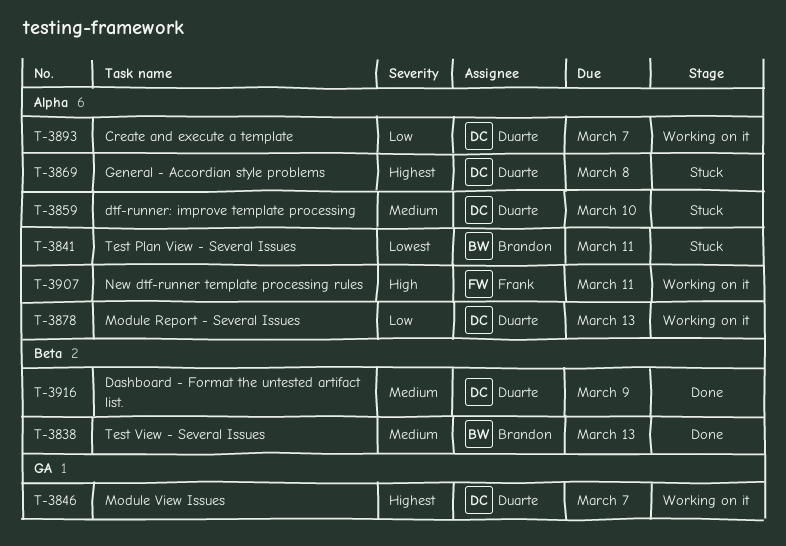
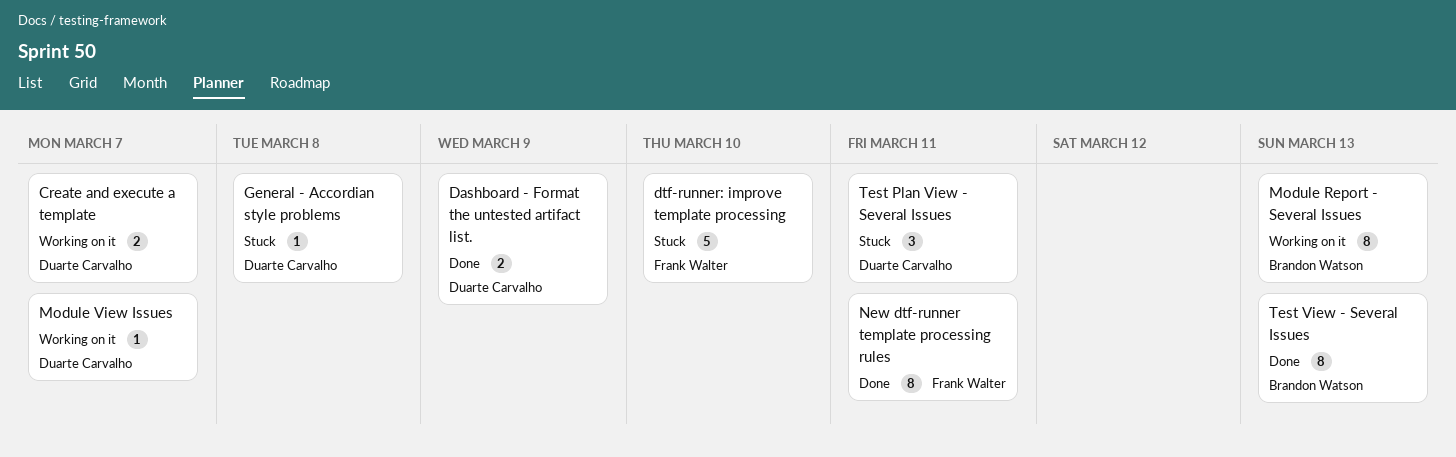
dtf-runner: improve template processing, owner: Duarte Carvalho -> Frank Walter
Module Report - Several Issues, owner: Duarte Carvalho -> Brandon Watson
New dtf-runner template processing rules, status: Working on it -> Done
Test Plan View - Several Issues, owner: Brandon Watson -> Duarte Carvalho

